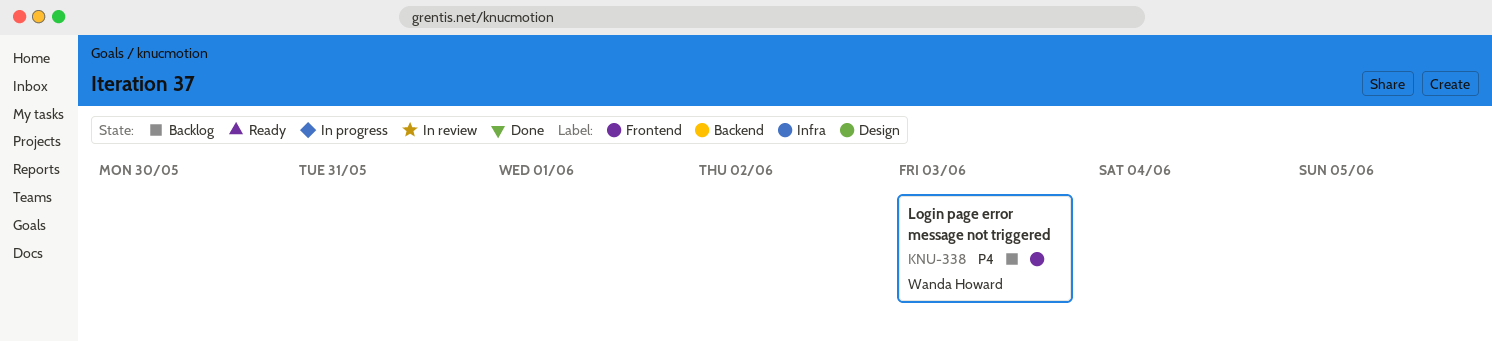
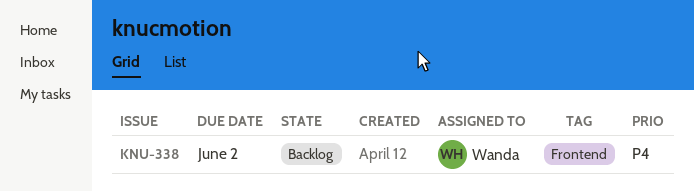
KNU-338, due: Jun 3 -> Jun 2

